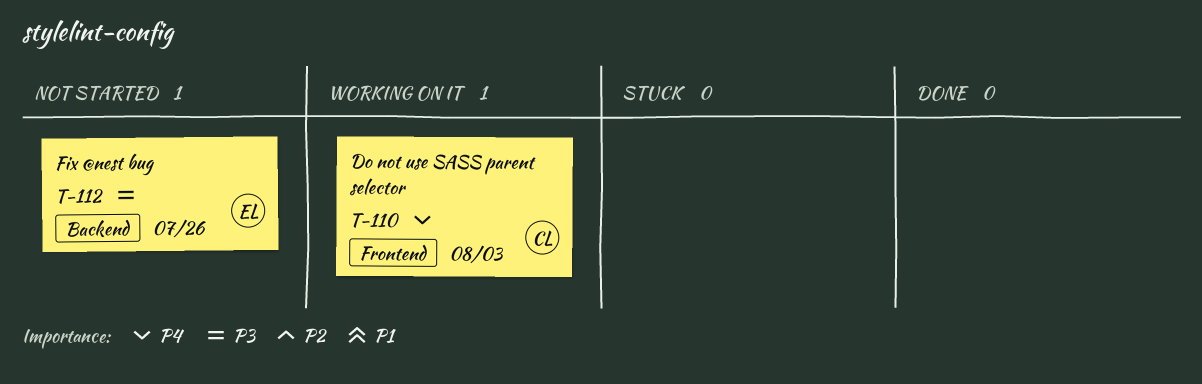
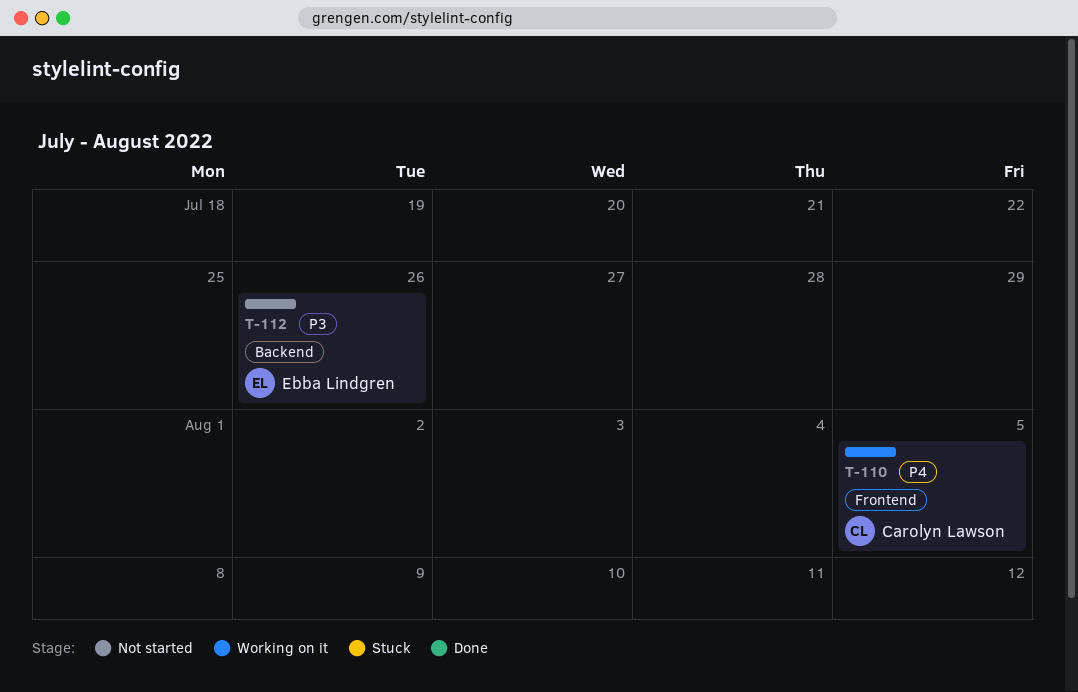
T-110, due: Aug 3 -> Aug 5

